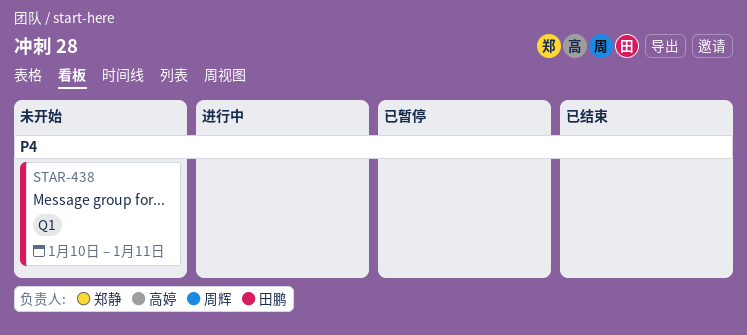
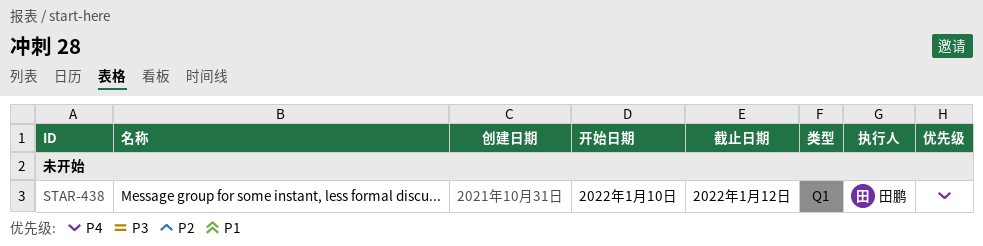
STAR-438, due: Jan 11 -> Jan 12

